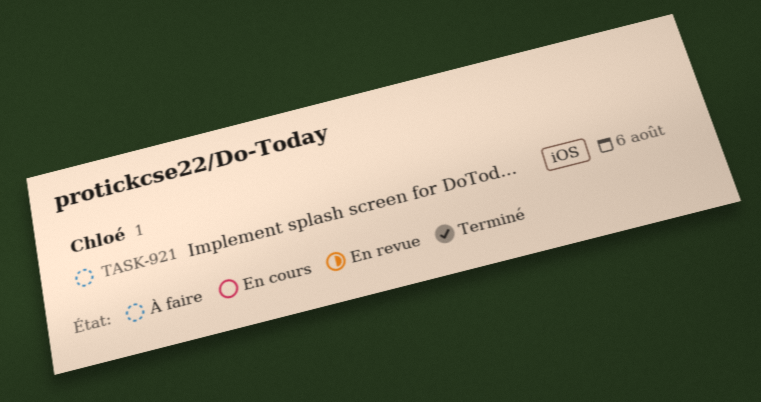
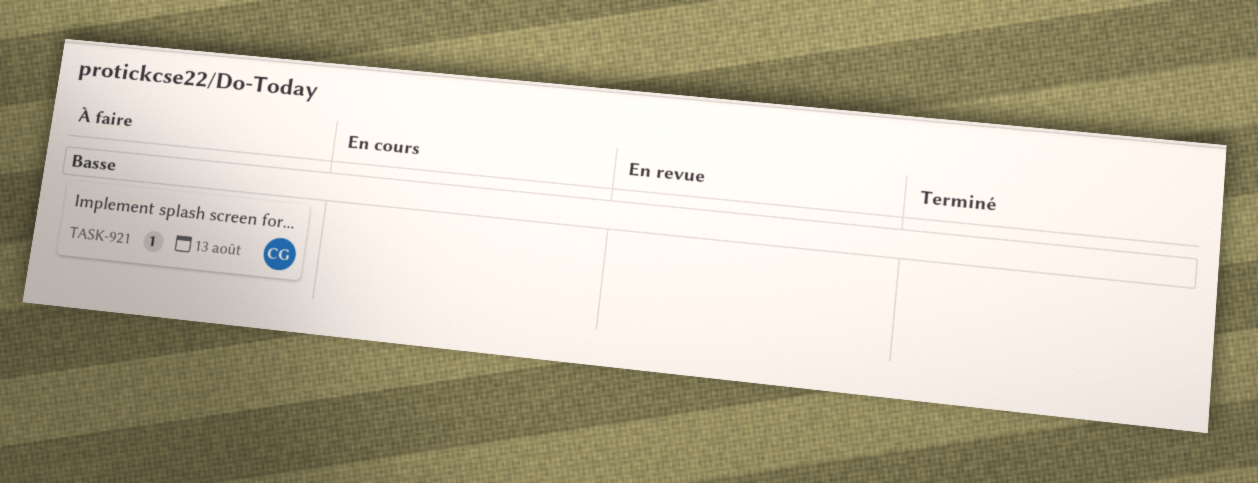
TASK-921, due: Aug 6 -> Aug 13

